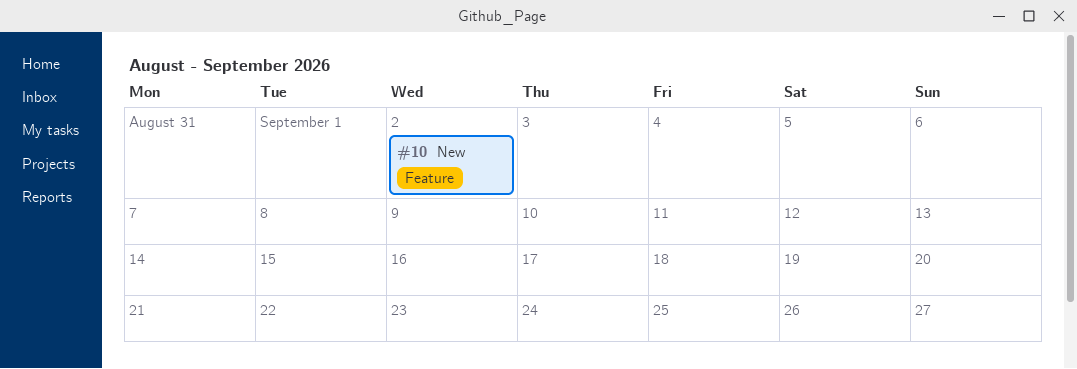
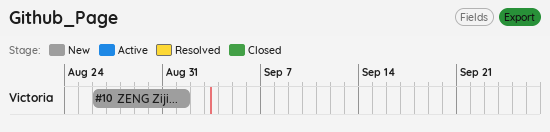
#10, due: Sep 2 -> Sep 1

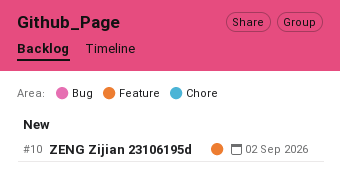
#10, due: Sep 1 -> Sep 2

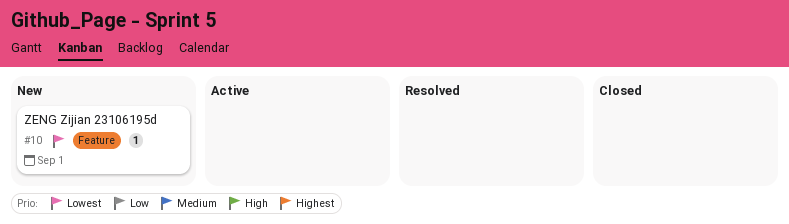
#10, due: Sep 2 -> Sep 1

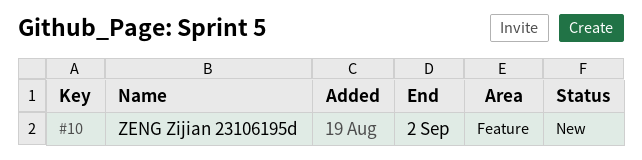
#10, due: Sep 1 -> Sep 2

